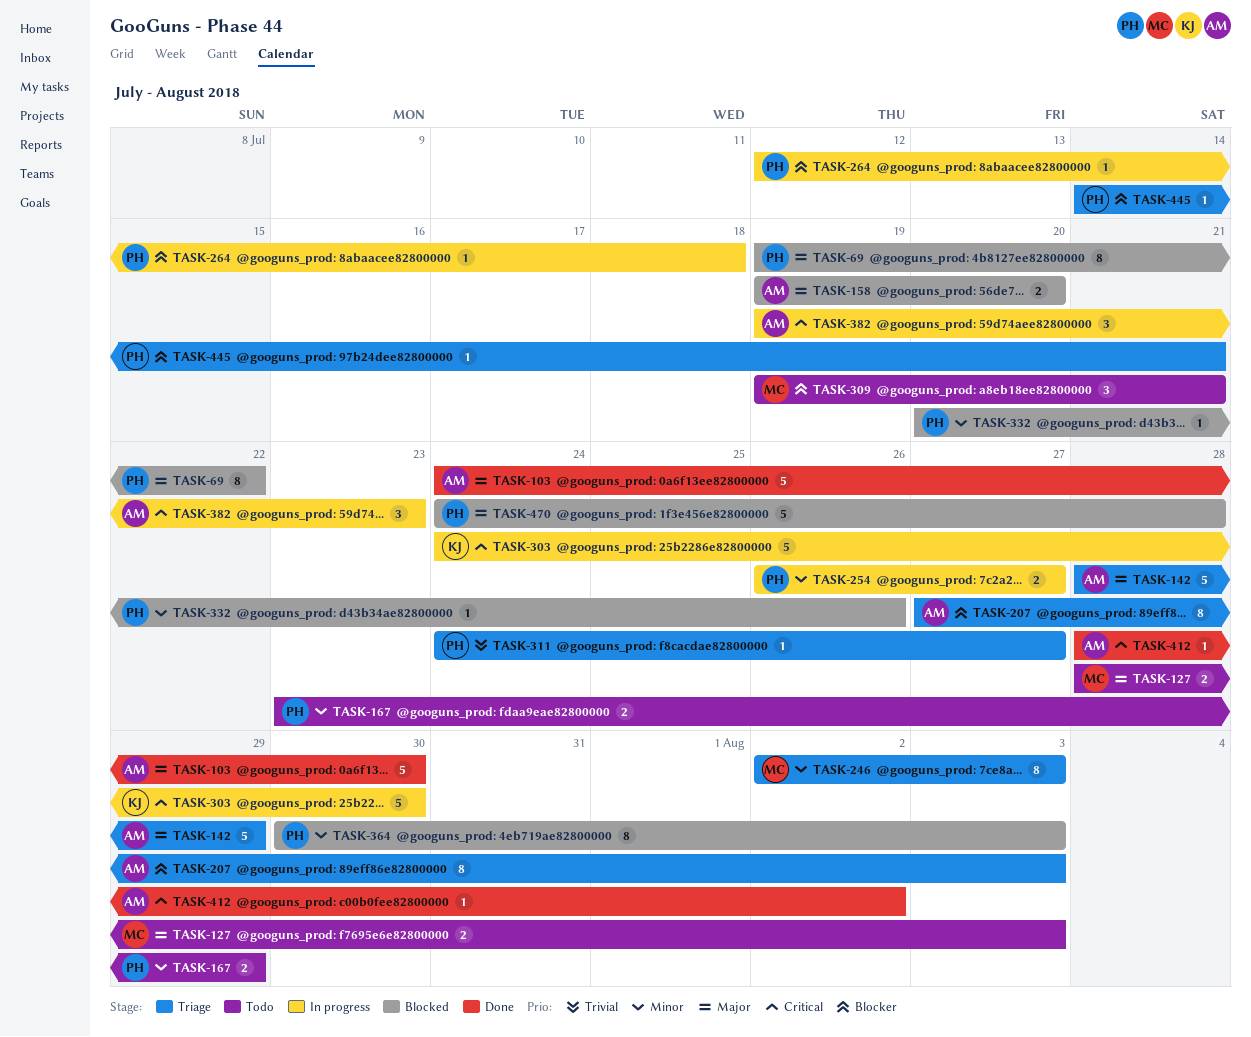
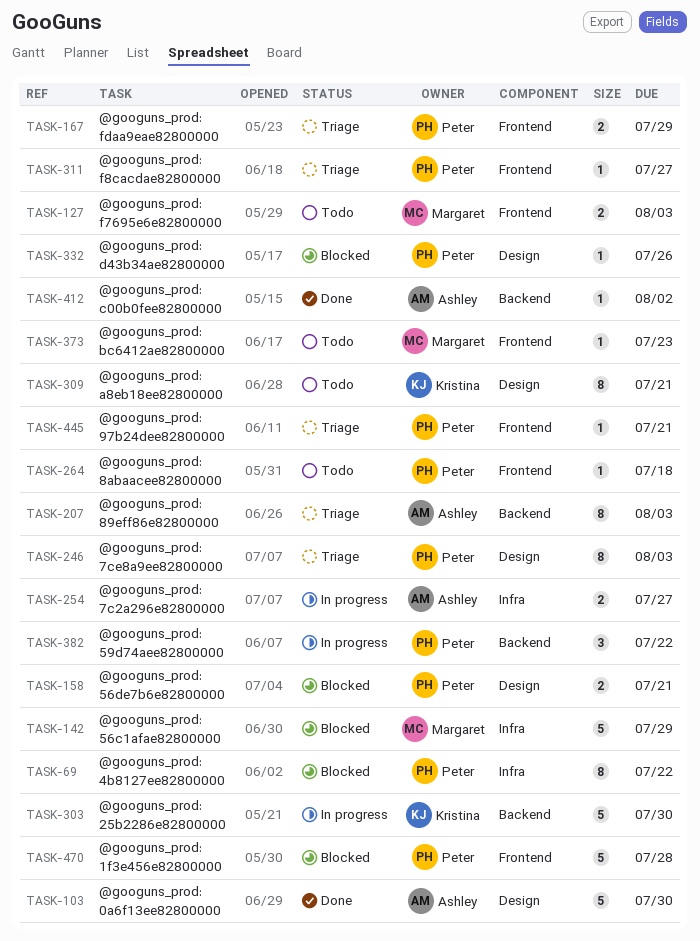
TASK-142, status: Triage -> Blocked
TASK-142, owner: Ashley -> Margaret
TASK-158, owner: Ashley -> Peter
TASK-158, due: Jul 20 -> Jul 21
TASK-167, status: Todo -> Triage
TASK-246, owner: Margaret -> Peter
TASK-254, owner: Peter -> Ashley
TASK-264, status: In progress -> Todo
TASK-309, owner: Margaret -> Kristina
TASK-309, estimate: 3 -> 8
TASK-364: present -> none
TASK-373: none -> present
TASK-382, owner: Ashley -> Peter
TASK-382, due: Jul 23 -> Jul 22

